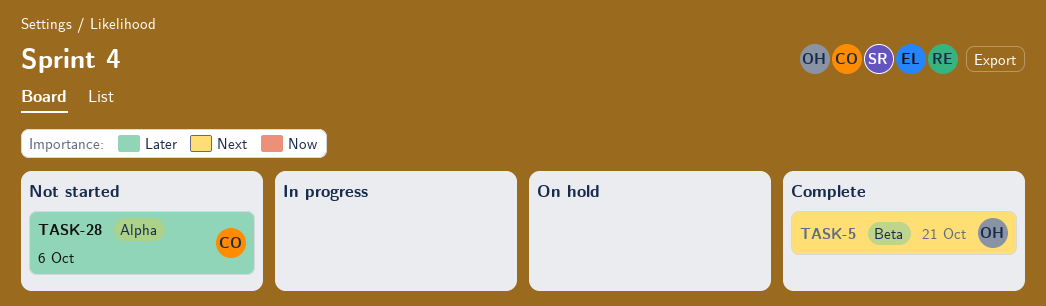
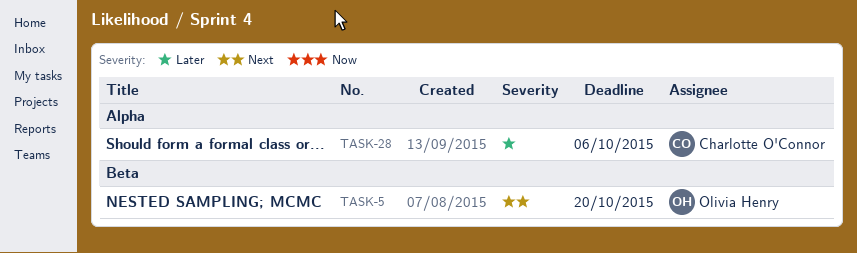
TASK-5, due: Oct 21 -> Oct 20

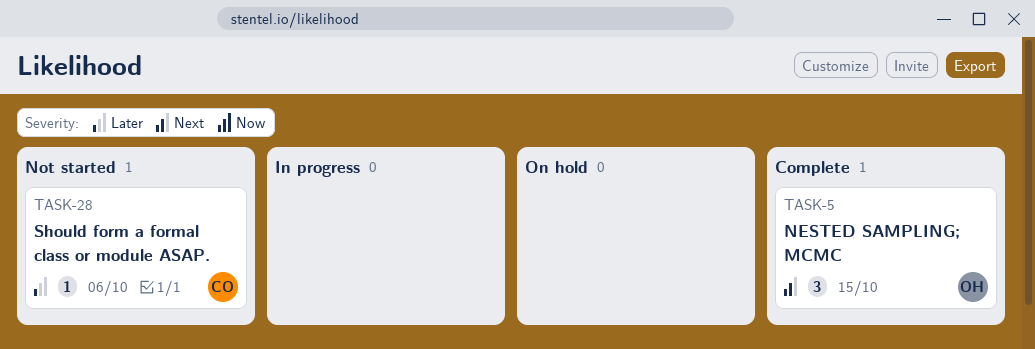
TASK-5, due: Oct 20 -> Oct 15

